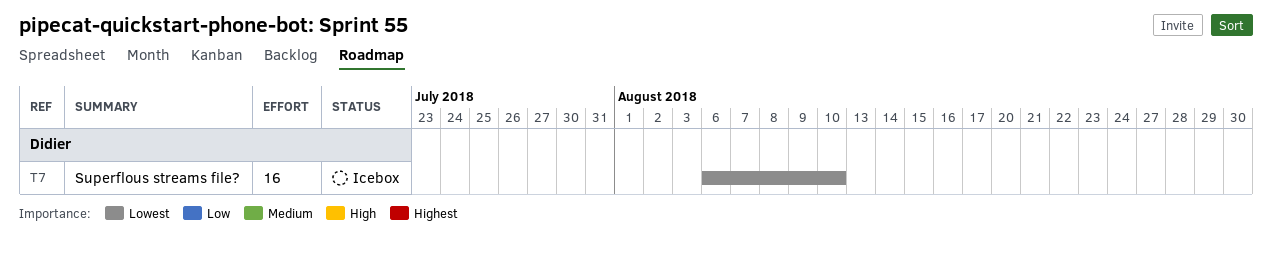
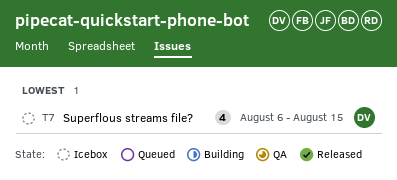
T7, estimate: 16 -> 4
T7, due: Aug 10 -> Aug 15

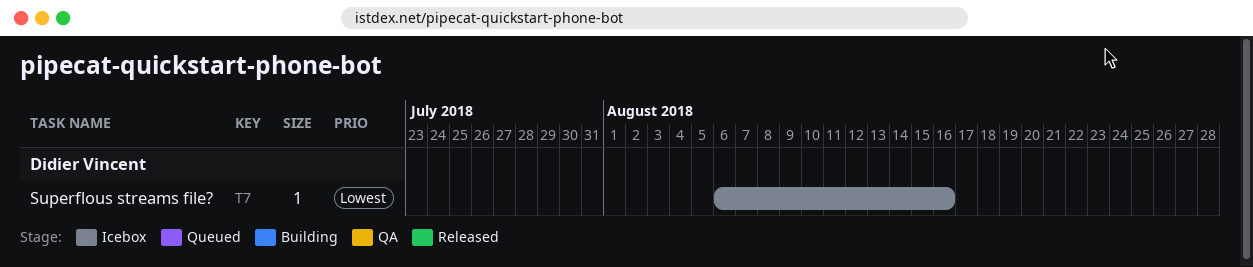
T7, estimate: 4 -> 1
T7, due: Aug 15 -> Aug 16

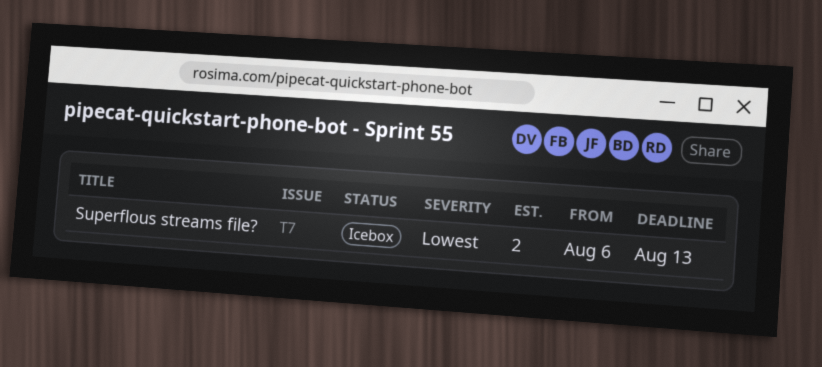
T7, estimate: 1 -> 2
T7, due: Aug 16 -> Aug 13

